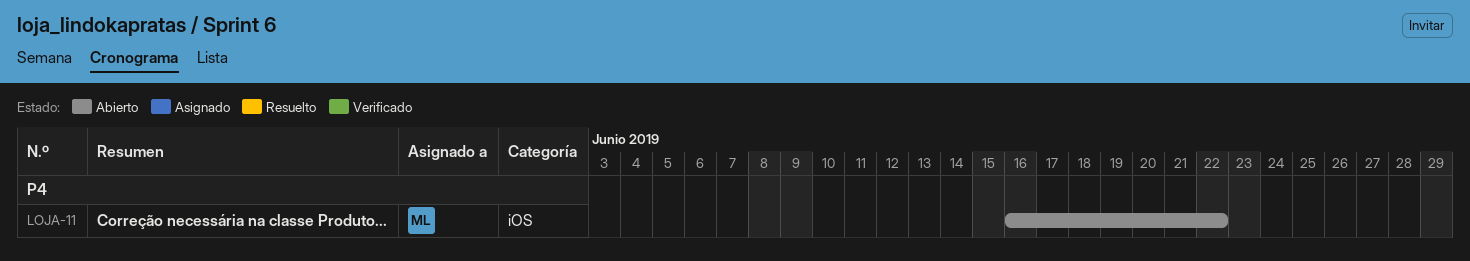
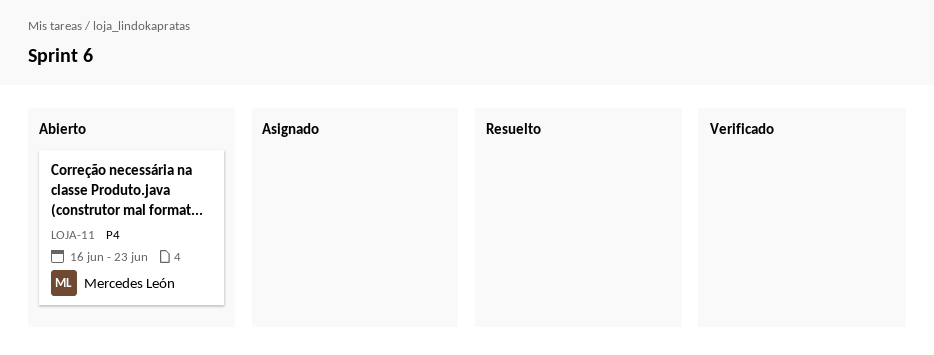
LOJA-11, due: Jun 22 -> Jun 23

